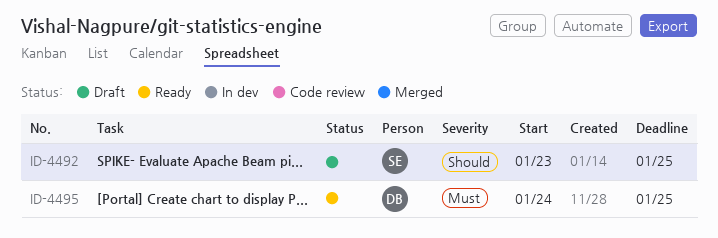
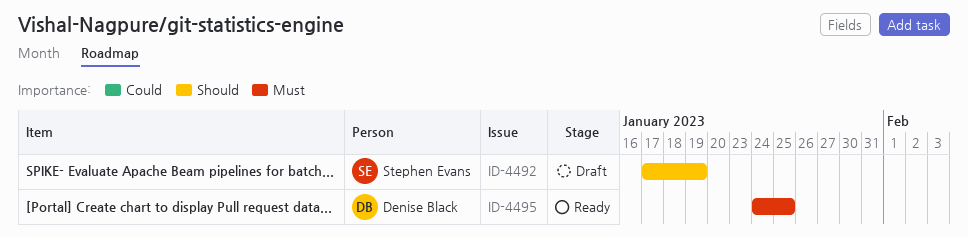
ID-4492, start: Jan 23 -> Jan 17
ID-4492, due: Jan 25 -> Jan 19

